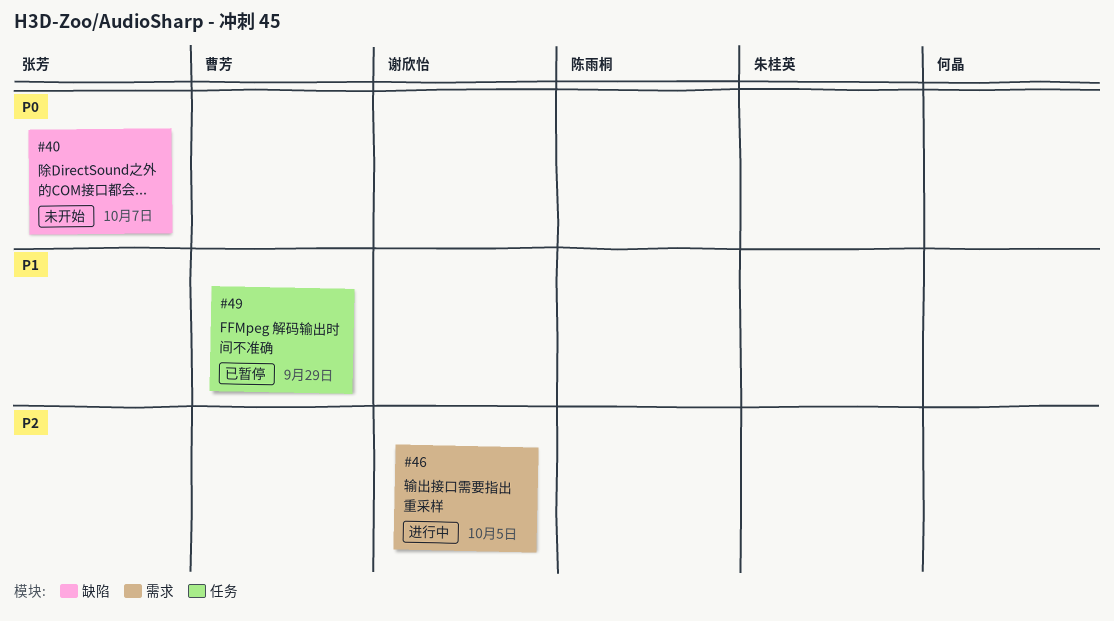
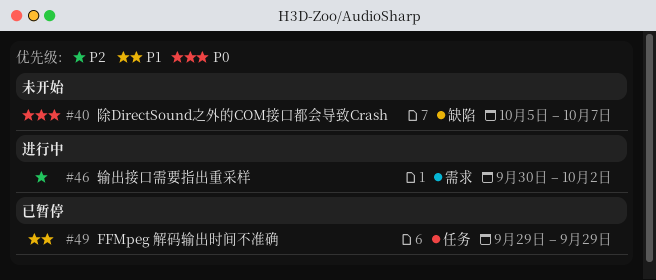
#46, due: Oct 5 -> Oct 2

